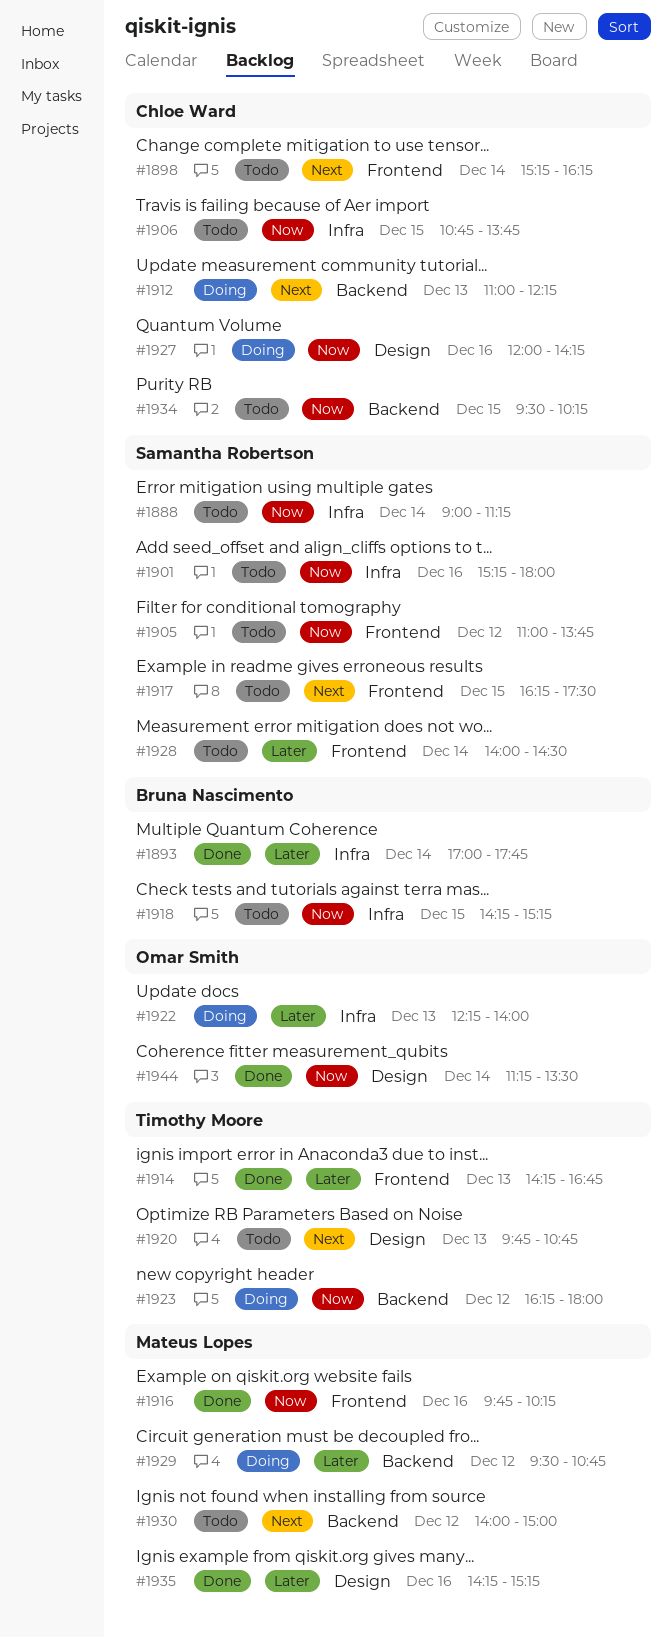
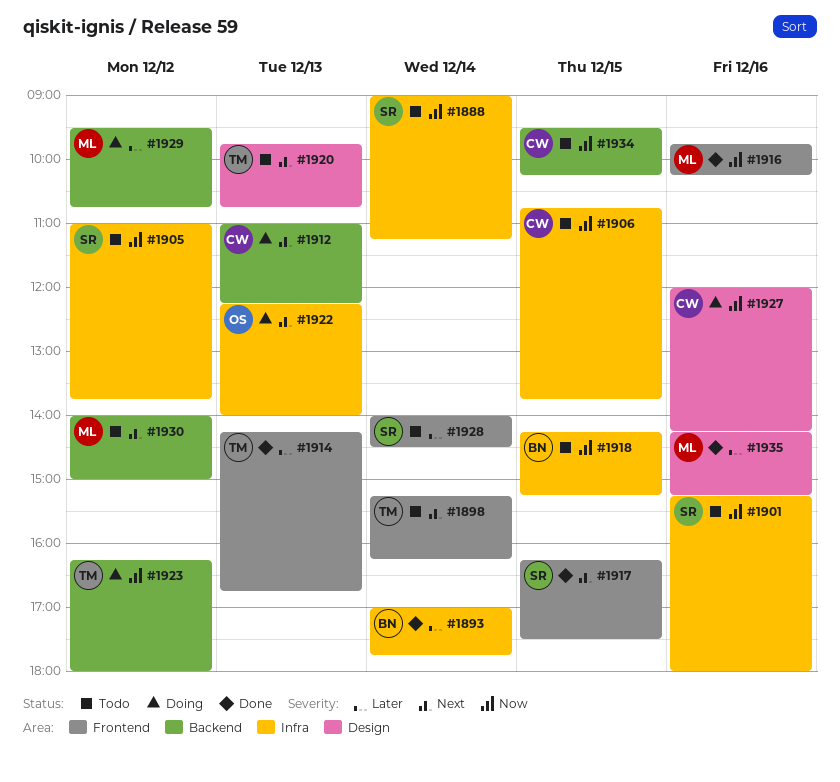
#1898, owner: Chloe Ward -> Timothy Moore
#1905, label: Frontend -> Infra
#1917, status: Todo -> Done
#1922, priority: Later -> Next
#1944: present -> none

